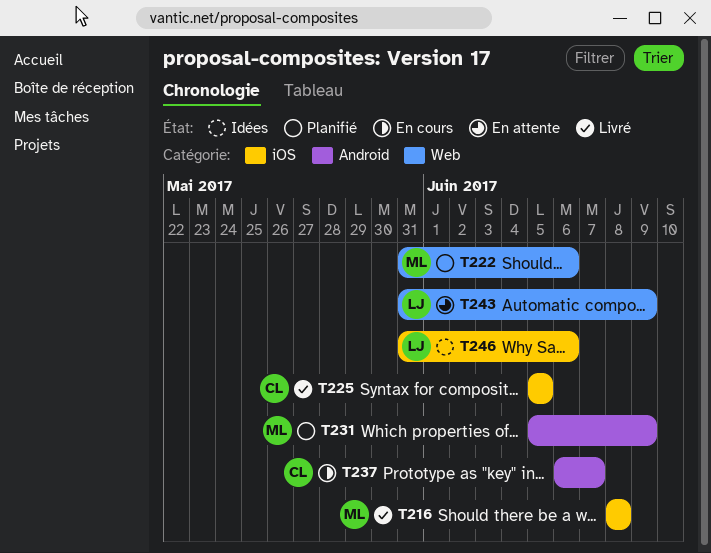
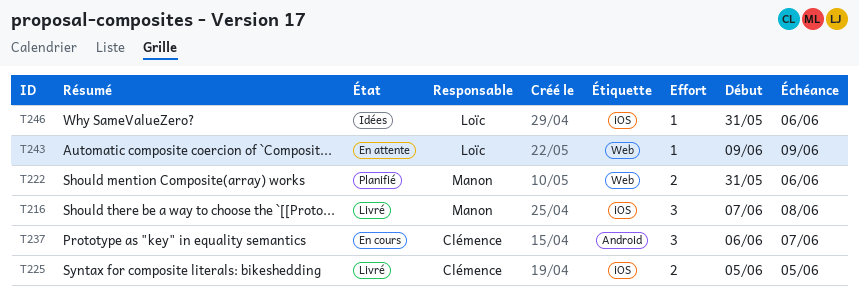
T216, start: Jun 8 -> Jun 7
T231: present -> none
T243, start: May 31 -> Jun 9

